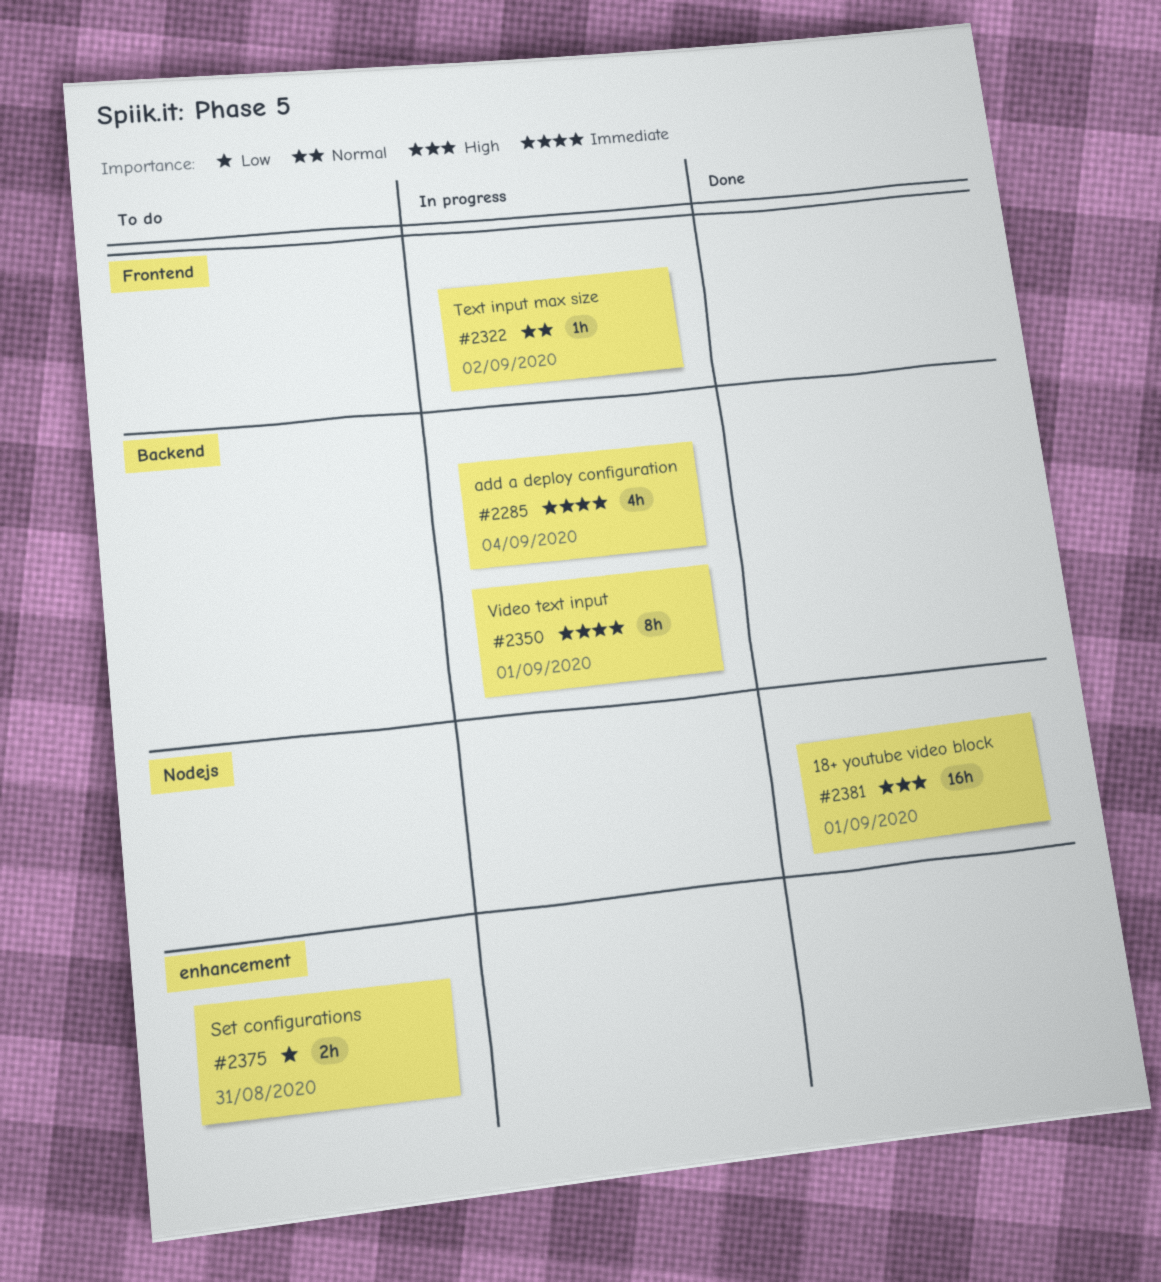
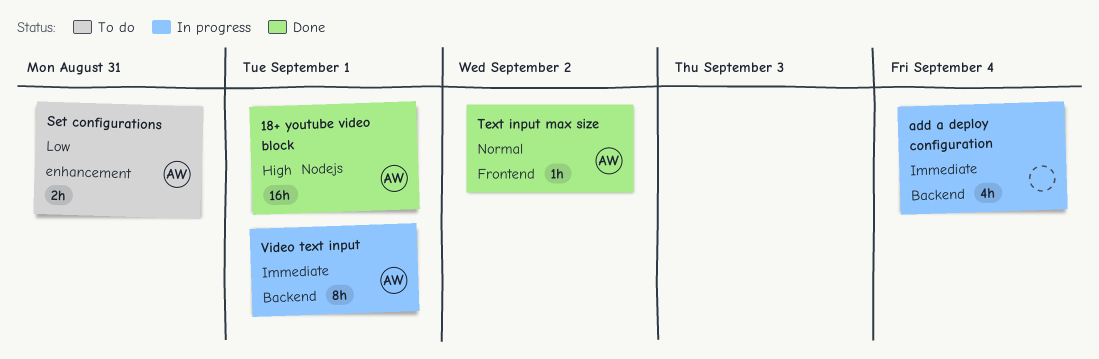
Text input max size, status: In progress -> Done

